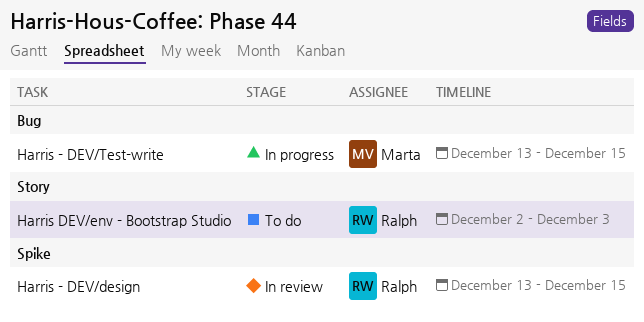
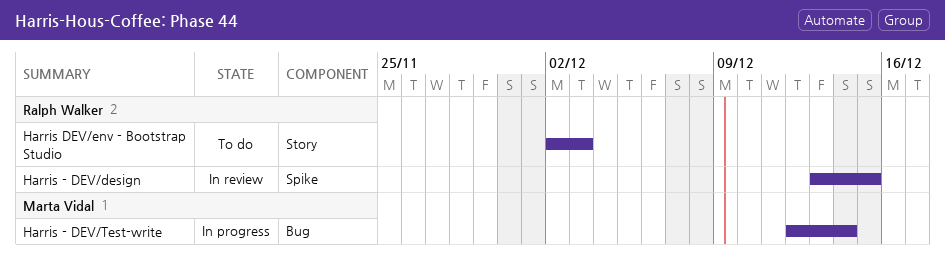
Harris - DEV/Test-write, start: Dec 13 -> Dec 12
Harris - DEV/Test-write, due: Dec 15 -> Dec 14

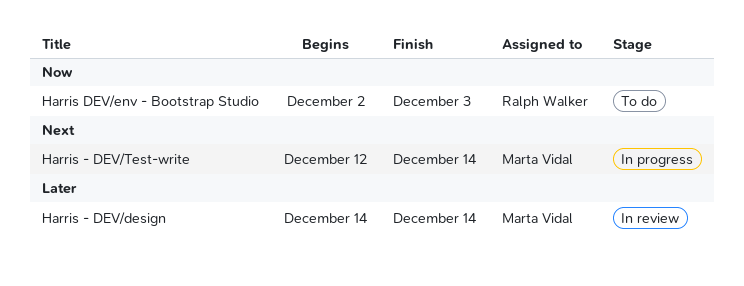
Harris - DEV/design, owner: Ralph Walker -> Marta Vidal
Harris - DEV/design, start: Dec 13 -> Dec 14
Harris - DEV/design, due: Dec 15 -> Dec 14

